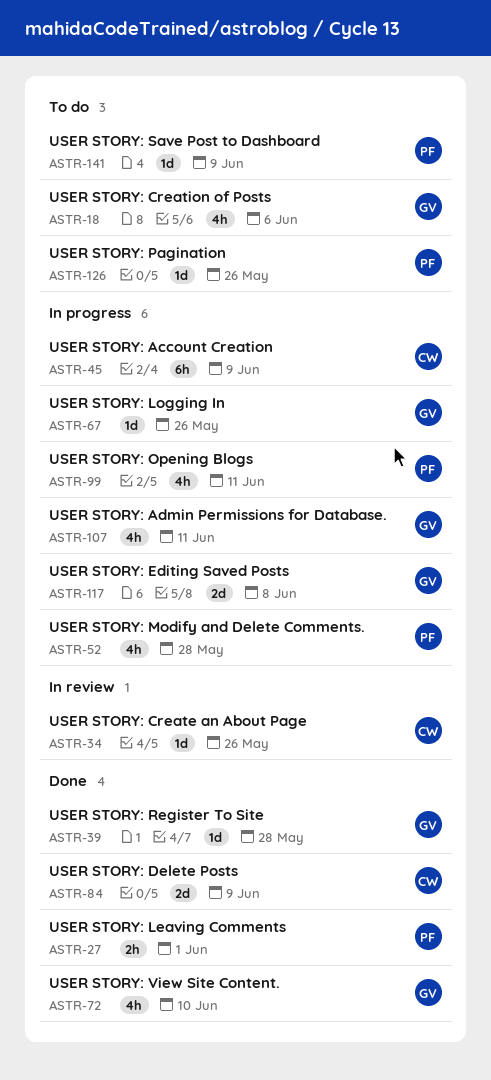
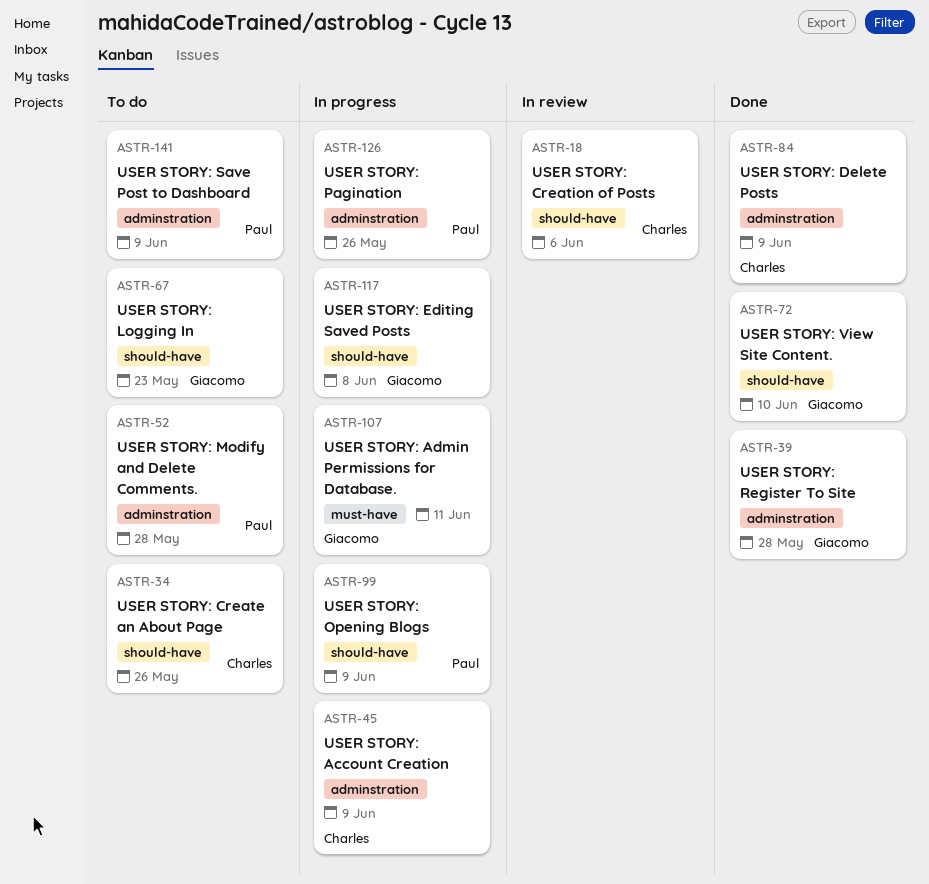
ASTR-18, status: To do -> In review
ASTR-18, owner: Giacomo -> Charles
ASTR-27: present -> none
ASTR-34, status: In review -> To do
ASTR-52, status: In progress -> To do
ASTR-67, status: In progress -> To do
ASTR-67, due: May 26 -> May 23
ASTR-99, due: Jun 11 -> Jun 9
ASTR-126, status: To do -> In progress

